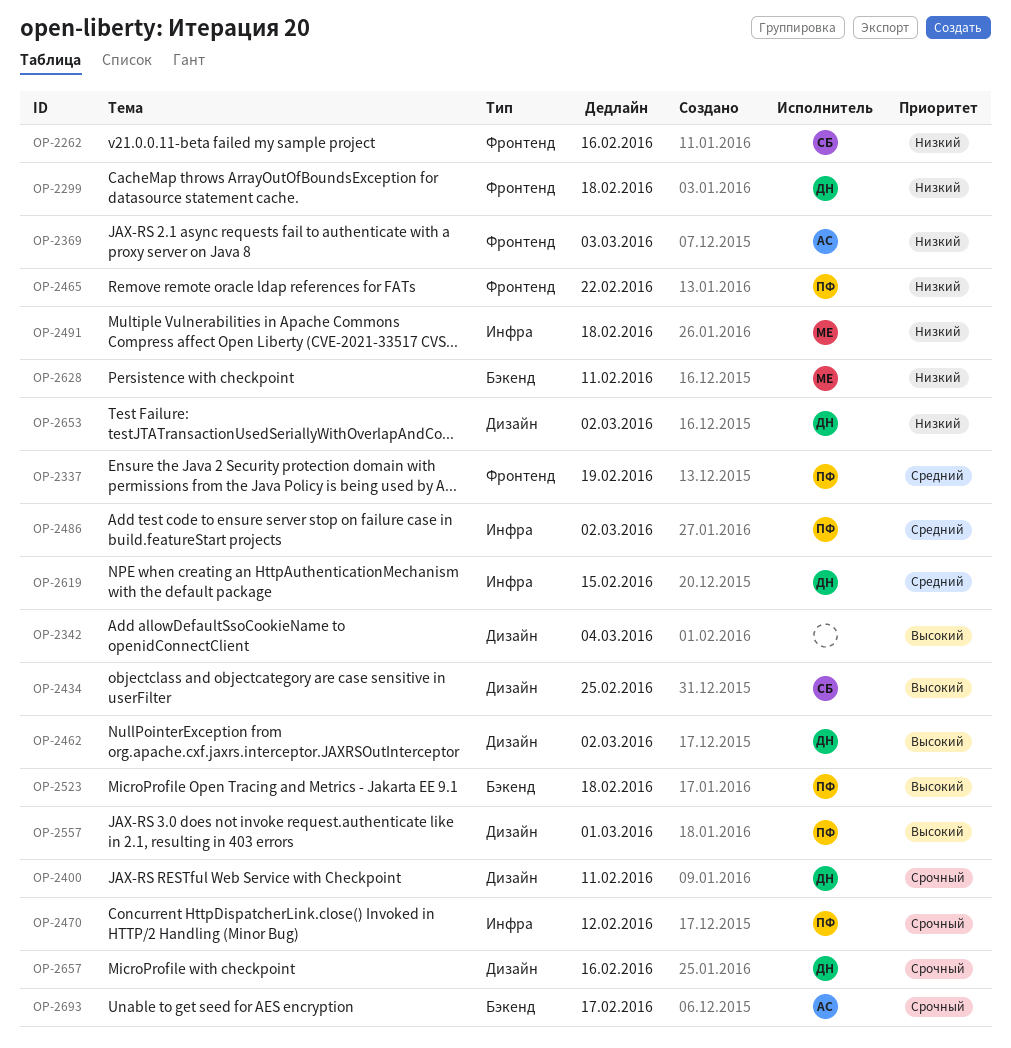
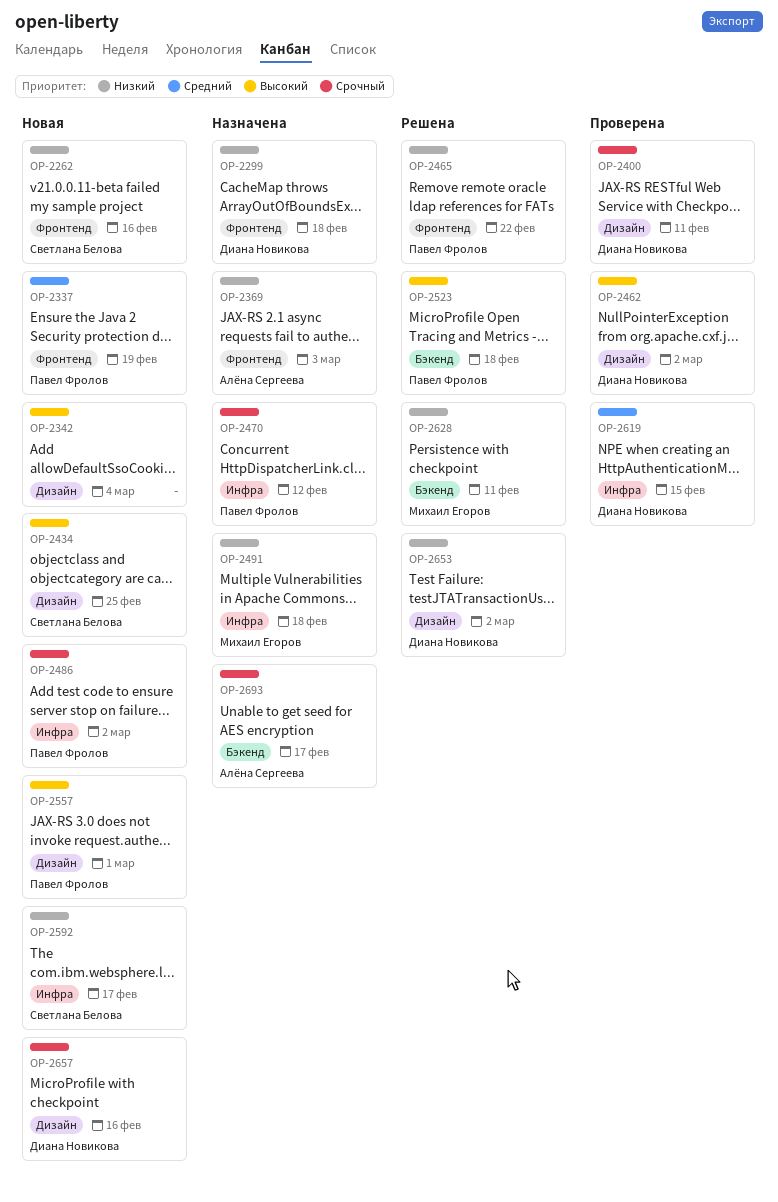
OP-2486, priority: Средний -> Срочный
OP-2592: none -> present

